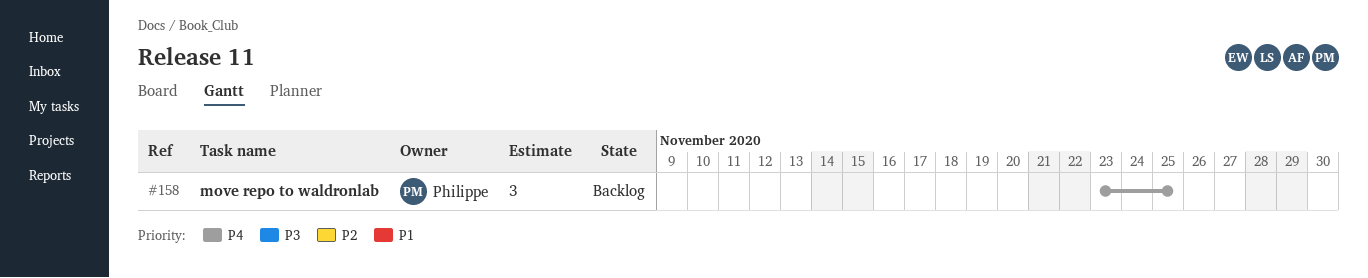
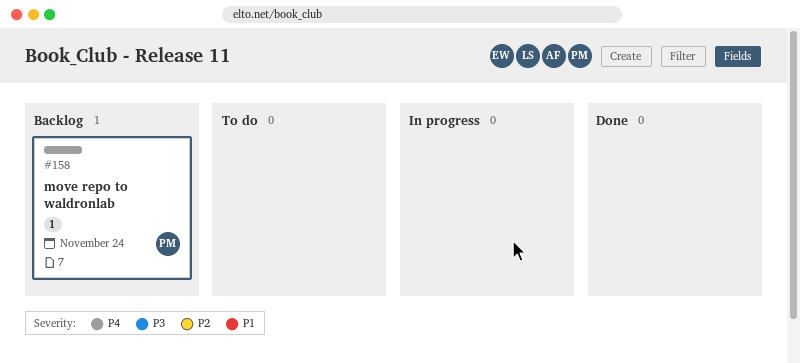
#158, estimate: 3 -> 1
#158, due: Nov 25 -> Nov 24

